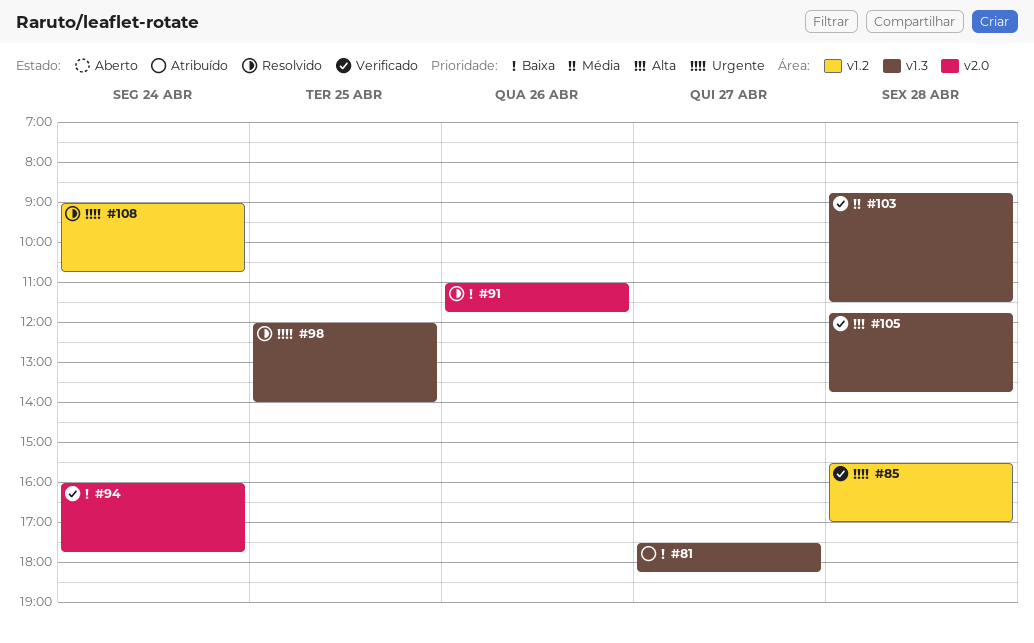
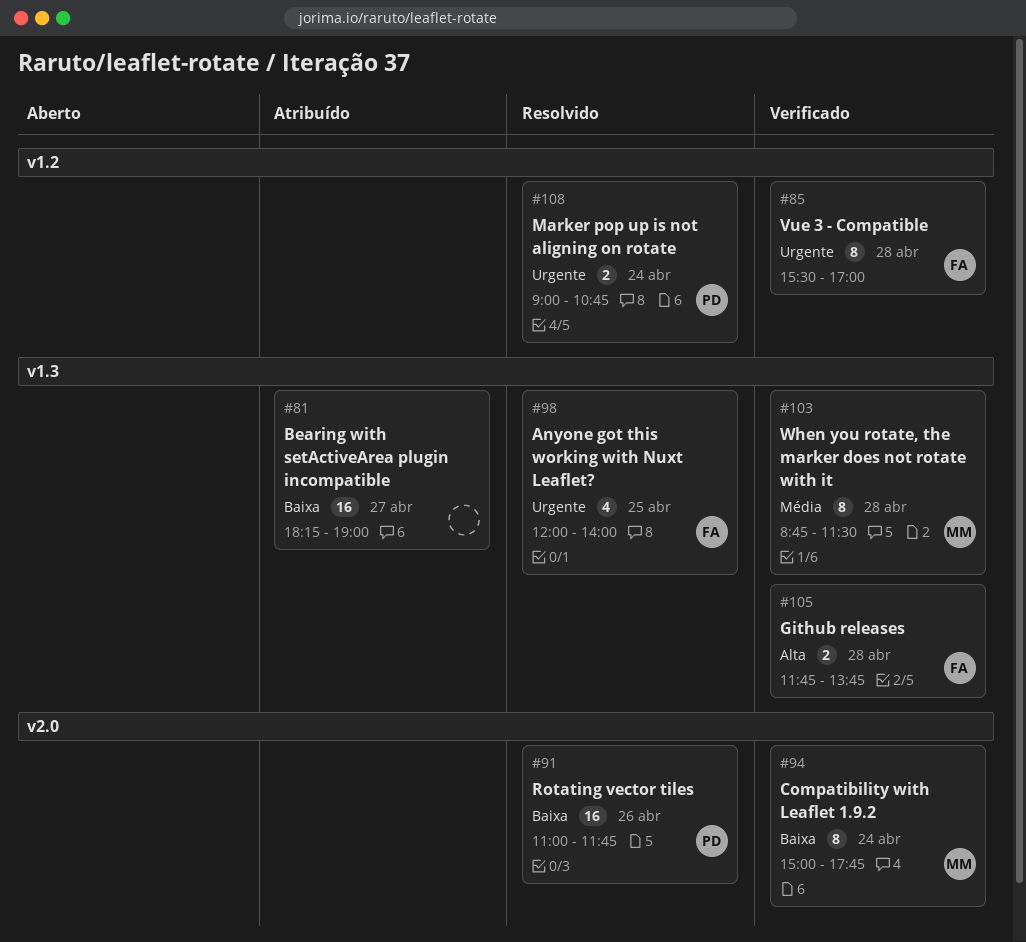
#81, begins: 17:30 -> 18:15
#81, ends: 18:15 -> 19:00
#94, begins: 16:00 -> 15:00

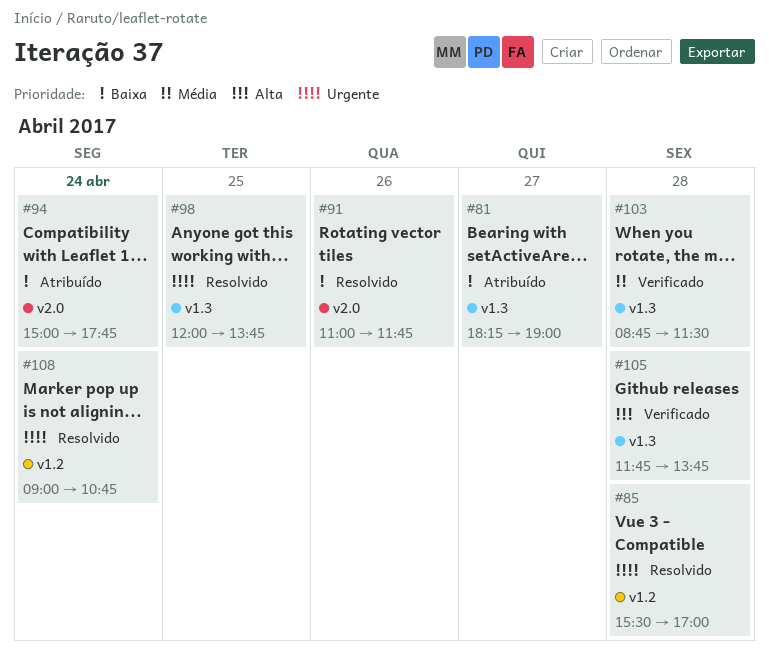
#85, status: Verificado -> Resolvido
#94, status: Verificado -> Atribuído
#98, ends: 14:00 -> 13:45

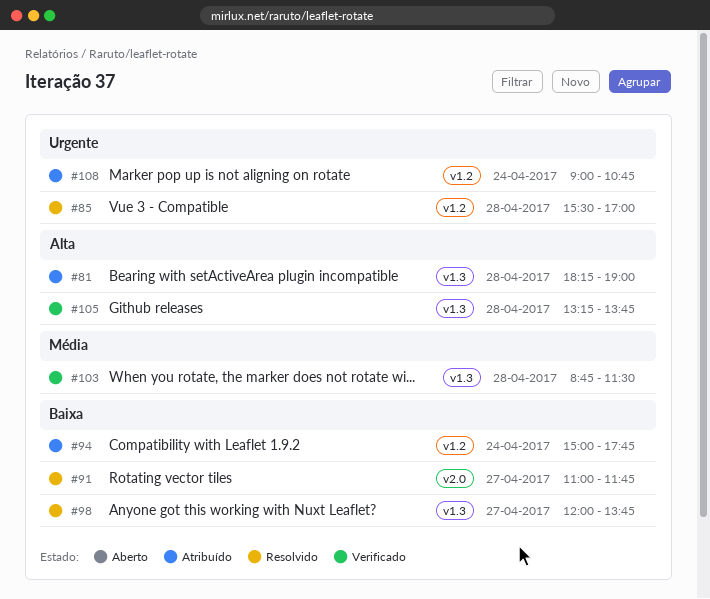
#81, priority: Baixa -> Alta
#81, day: Apr 27 -> Apr 28
#91, day: Apr 26 -> Apr 27
#94, label: v2.0 -> v1.2
#98, priority: Urgente -> Baixa
#98, day: Apr 25 -> Apr 27
#105, begins: 11:45 -> 13:15
#108, status: Resolvido -> Atribuído

